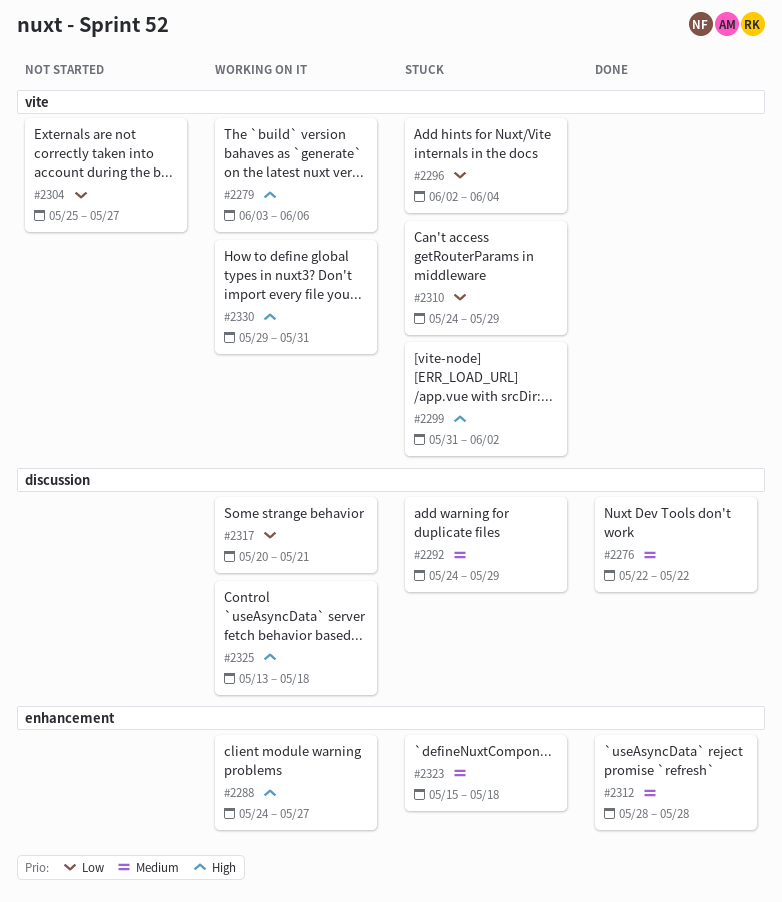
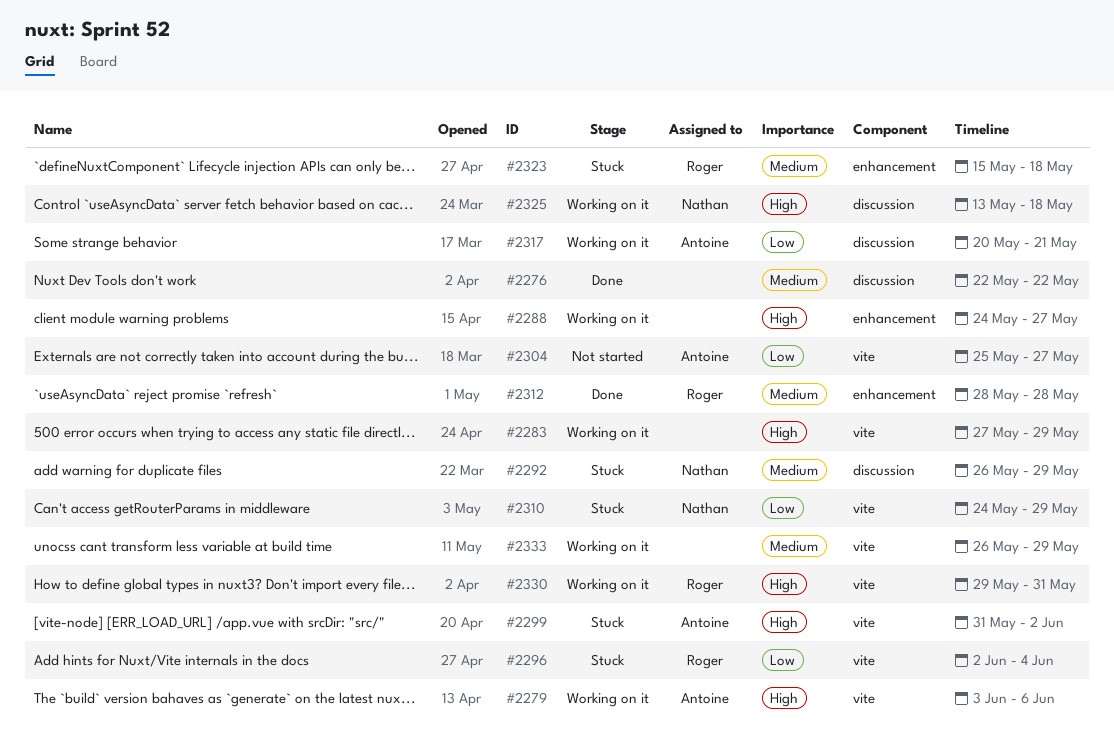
#2283: none -> present
#2292, start: May 24 -> May 26
#2333: none -> present

